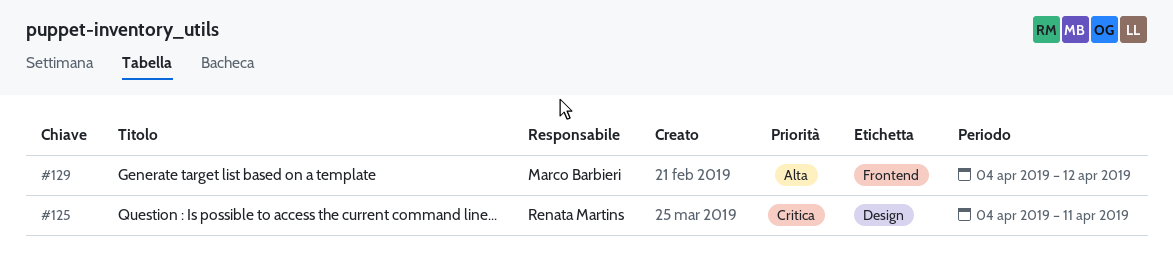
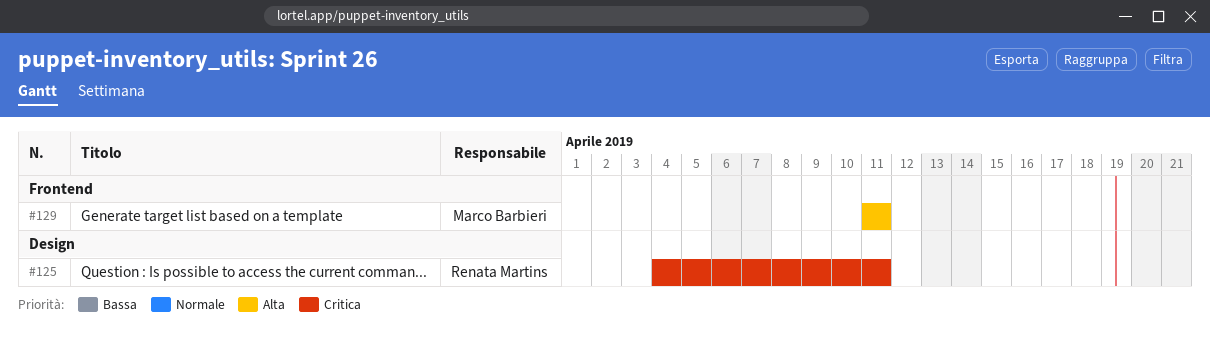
#129, start: Apr 4 -> Apr 11
#129, due: Apr 12 -> Apr 11

